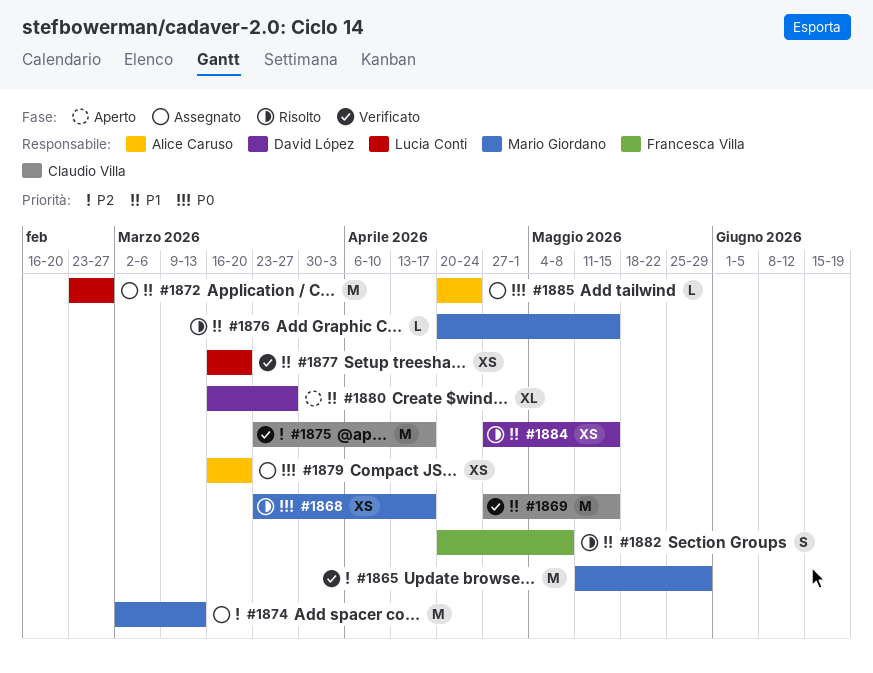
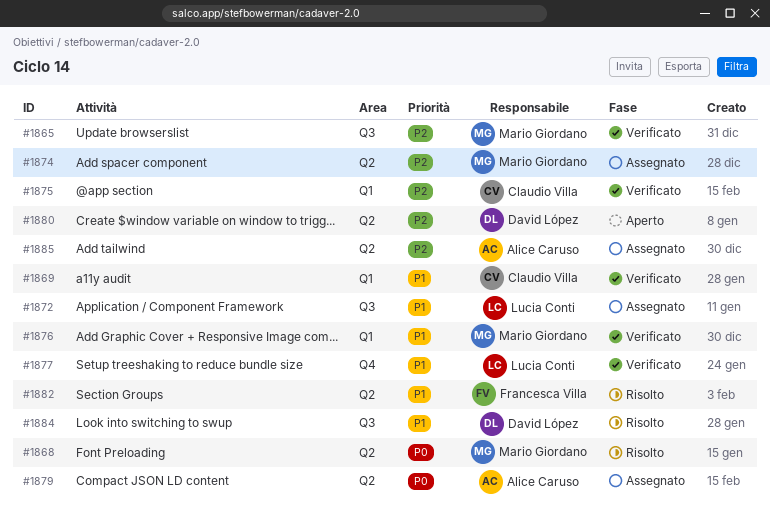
#1876, status: Risolto -> Verificato
#1880, priority: P1 -> P2
#1885, priority: P0 -> P2

